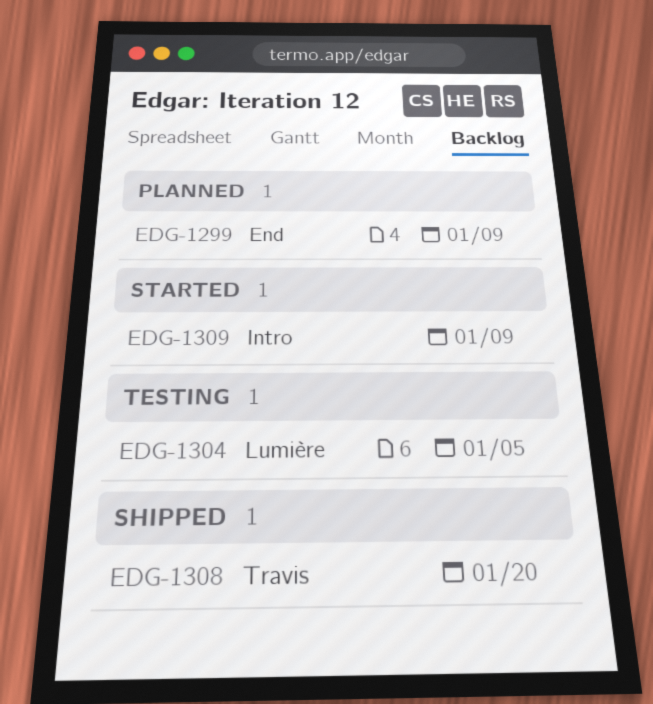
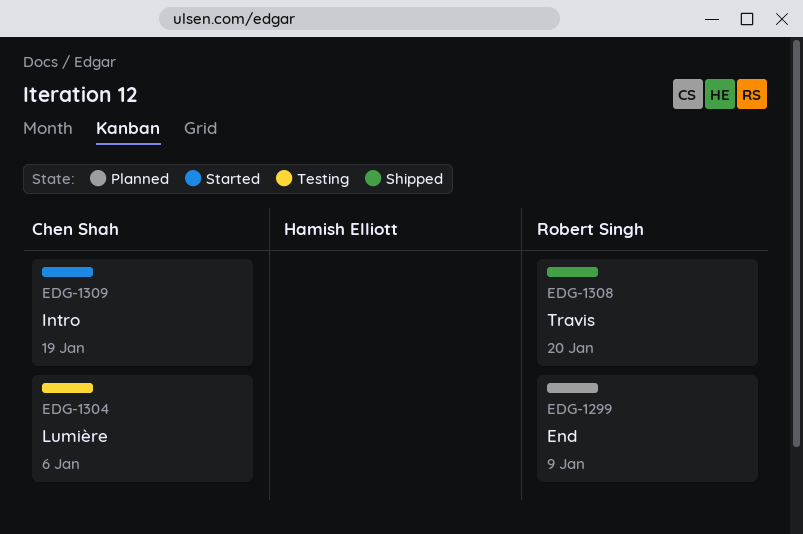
EDG-1304, due: Jan 5 -> Jan 6
EDG-1309, due: Jan 9 -> Jan 19

